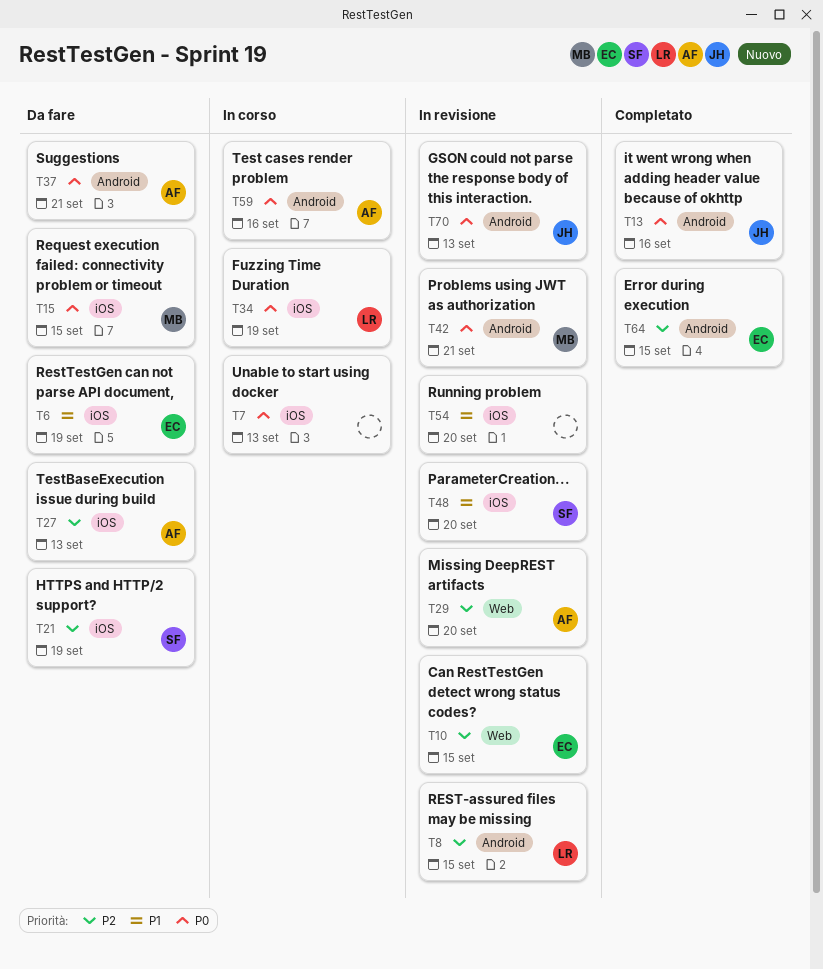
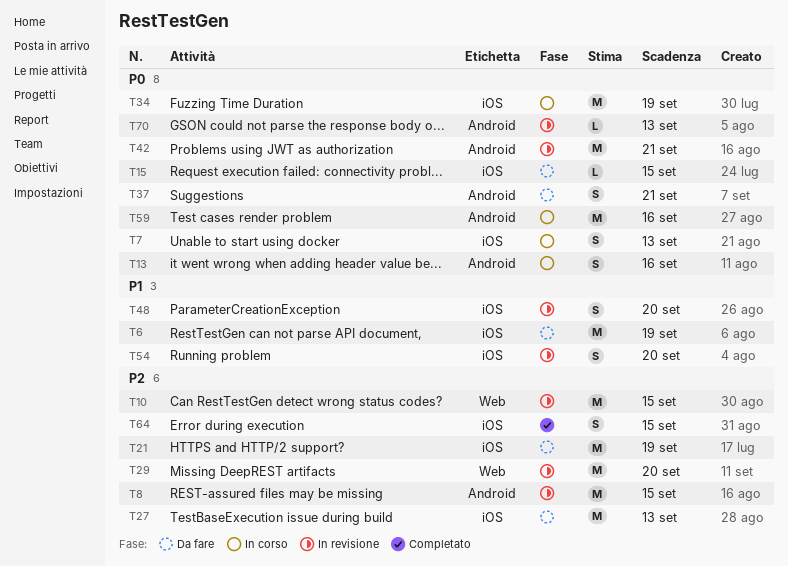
T13, status: Completato -> In corso
T64, label: Android -> iOS

